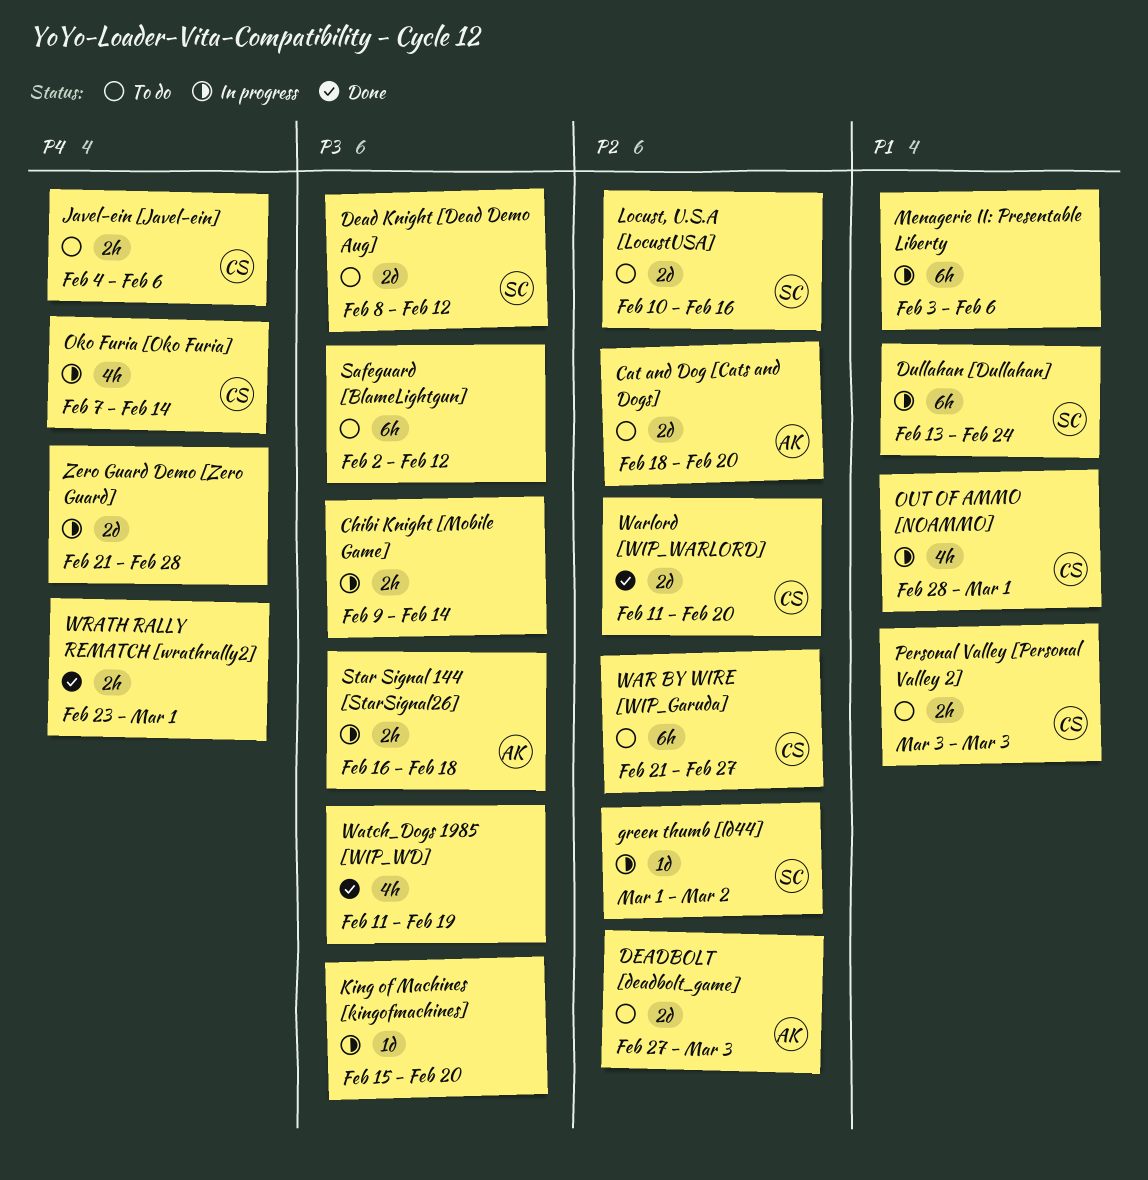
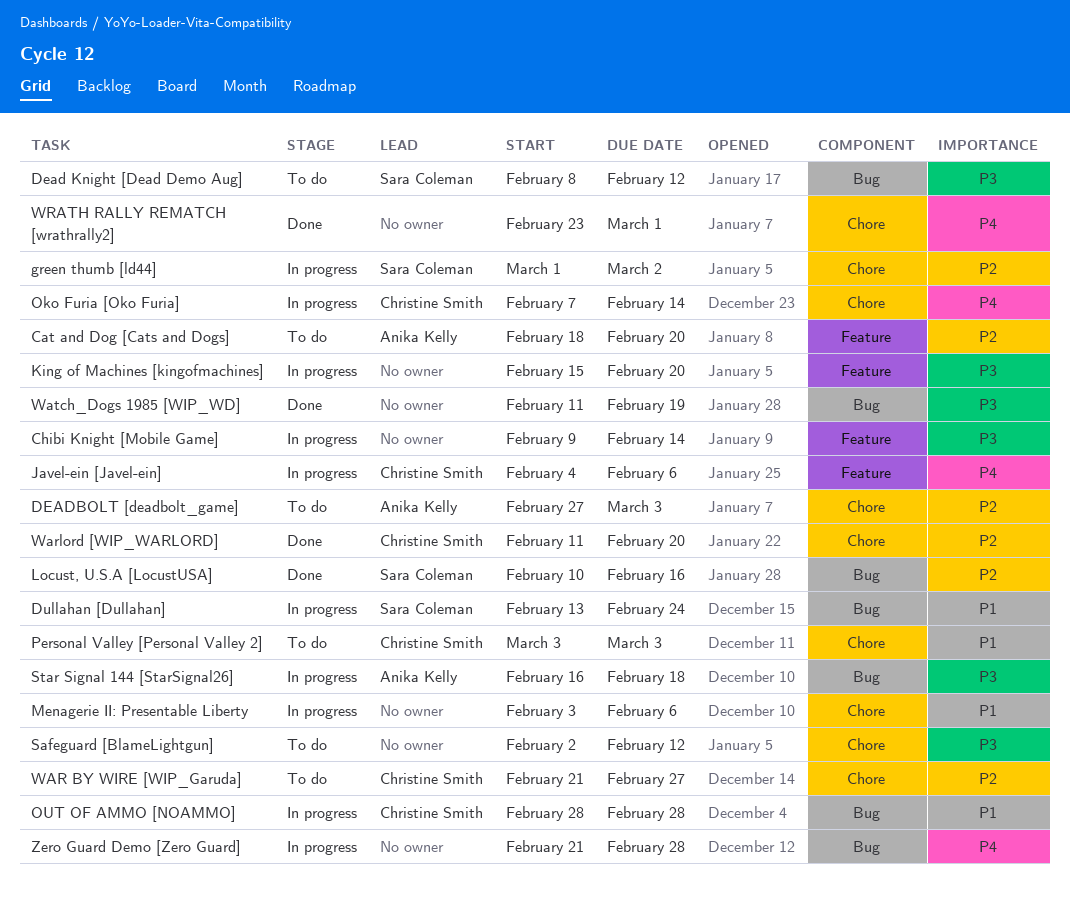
Javel-ein [Javel-ein], status: To do -> In progress
Locust, U.S.A [LocustUSA], status: To do -> Done
OUT OF AMMO [NOAMMO], due: Mar 1 -> Feb 28

